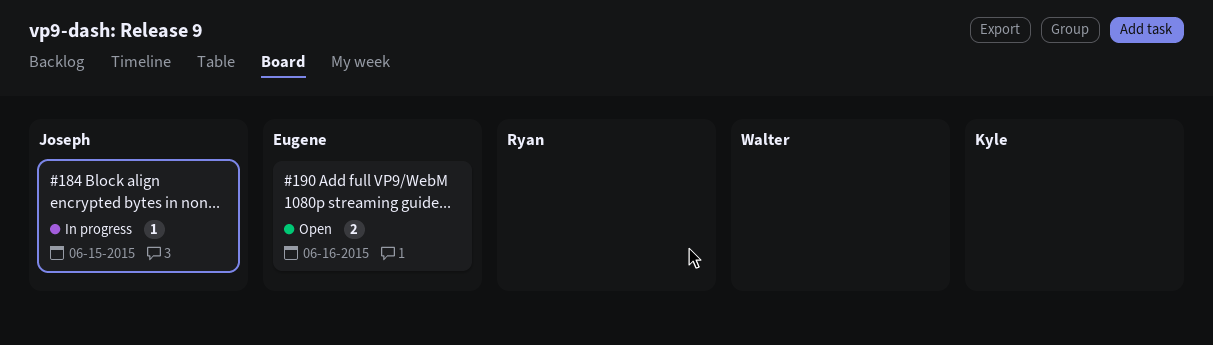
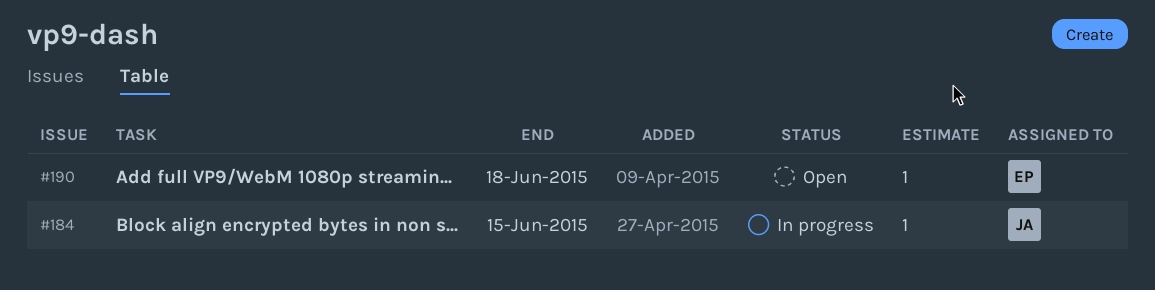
#190, estimate: 2 -> 1
#190, due: Jun 16 -> Jun 18

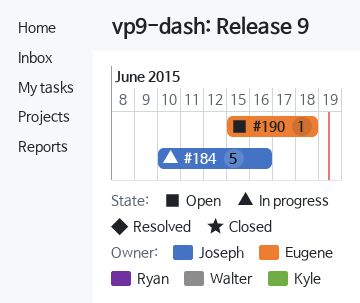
#184, estimate: 1 -> 5
#184, due: Jun 15 -> Jun 16

